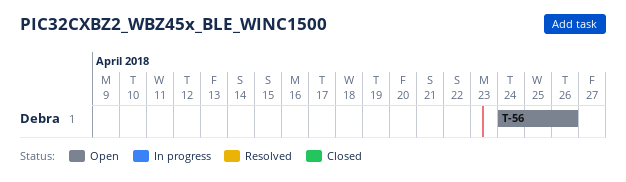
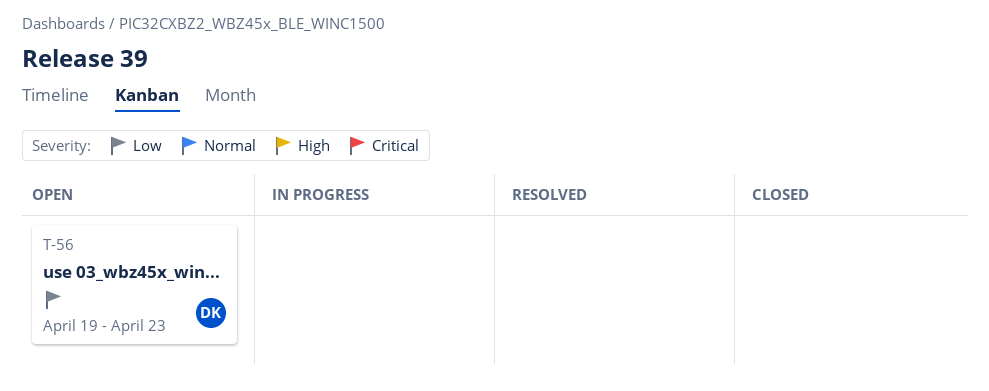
T-56, start: Apr 24 -> Apr 19
T-56, due: Apr 26 -> Apr 23

